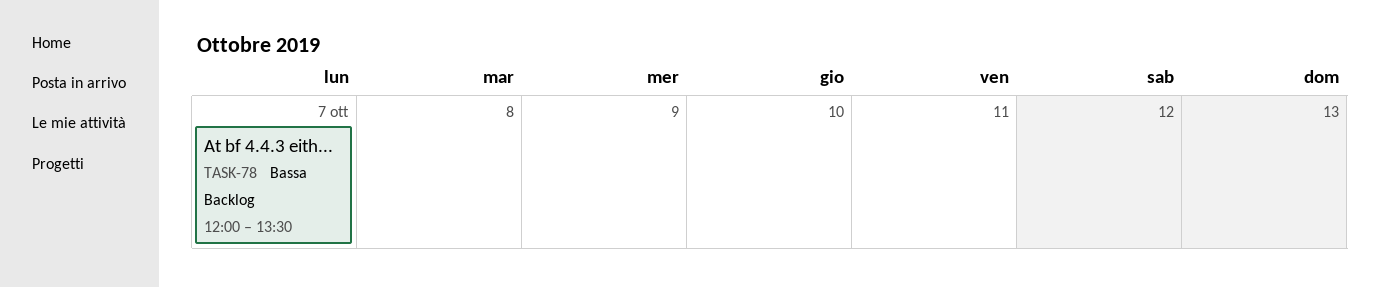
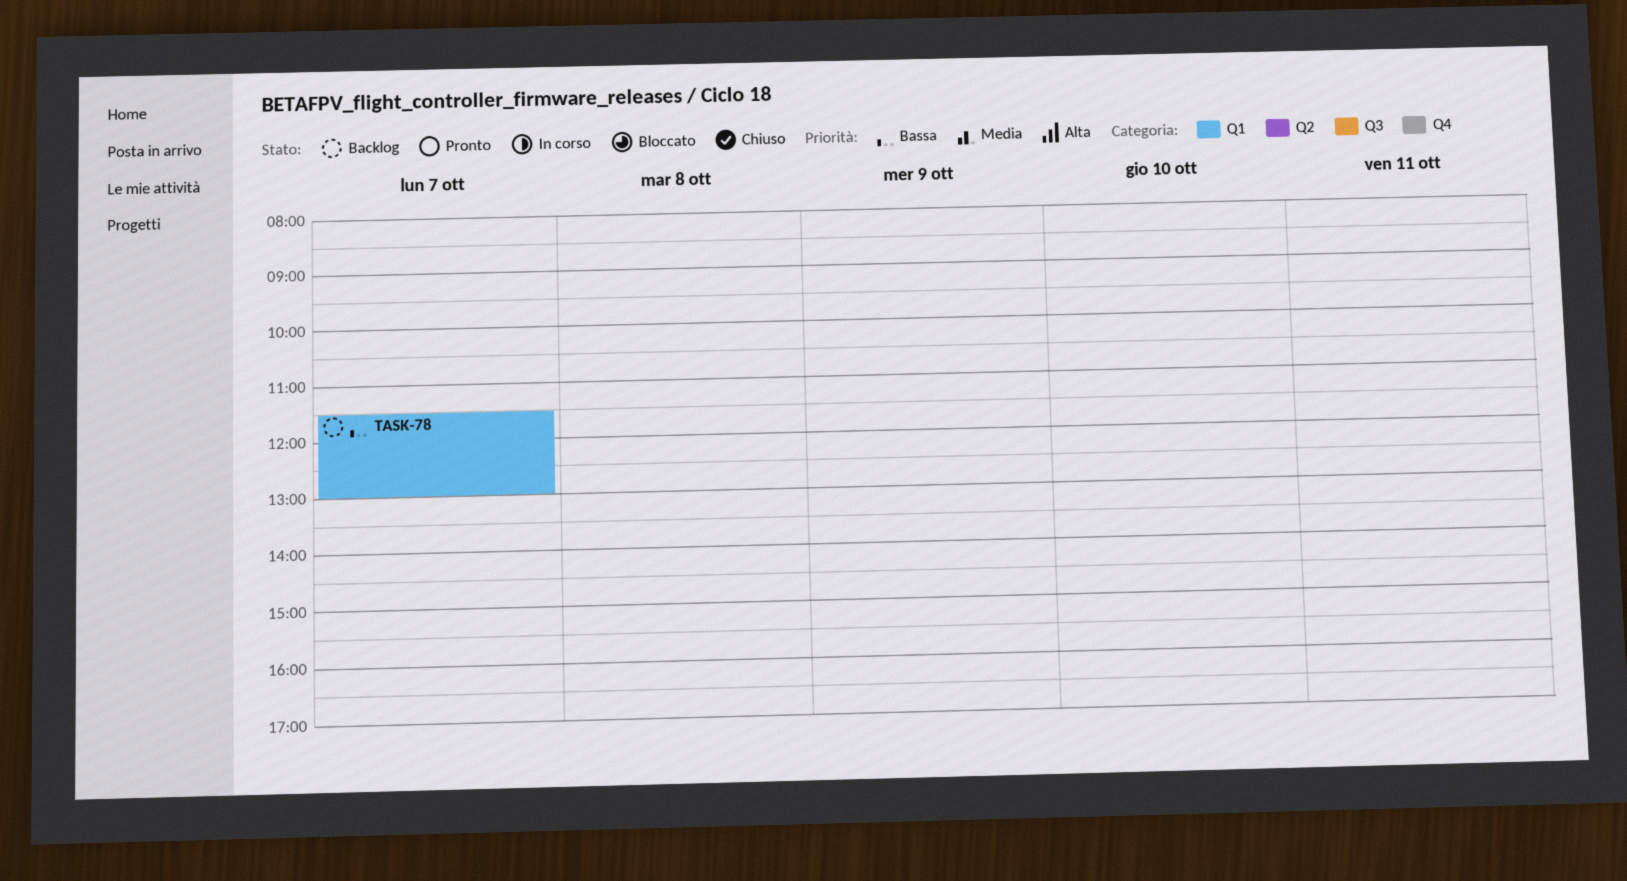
TASK-78, begins: 12:00 -> 11:30
TASK-78, ends: 13:30 -> 13:00

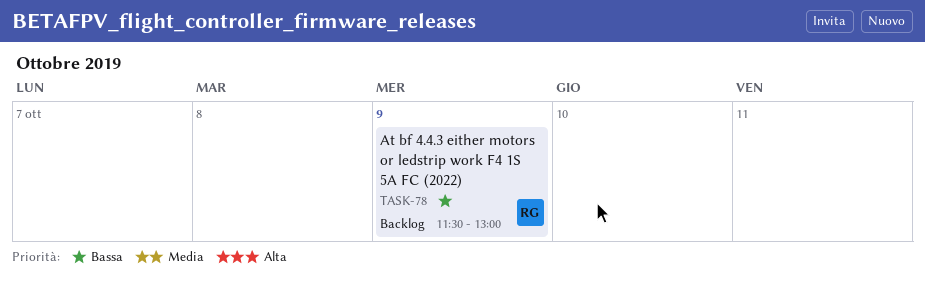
TASK-78, day: Oct 7 -> Oct 9

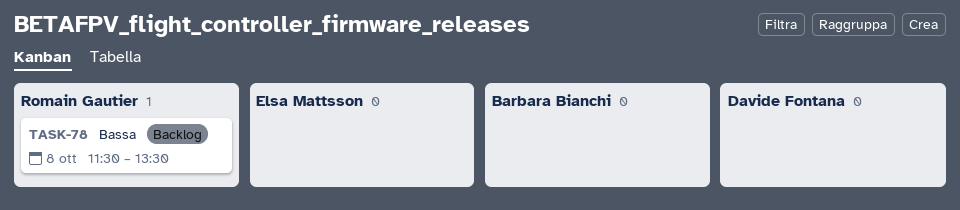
TASK-78, day: Oct 9 -> Oct 8
TASK-78, ends: 13:00 -> 13:30

